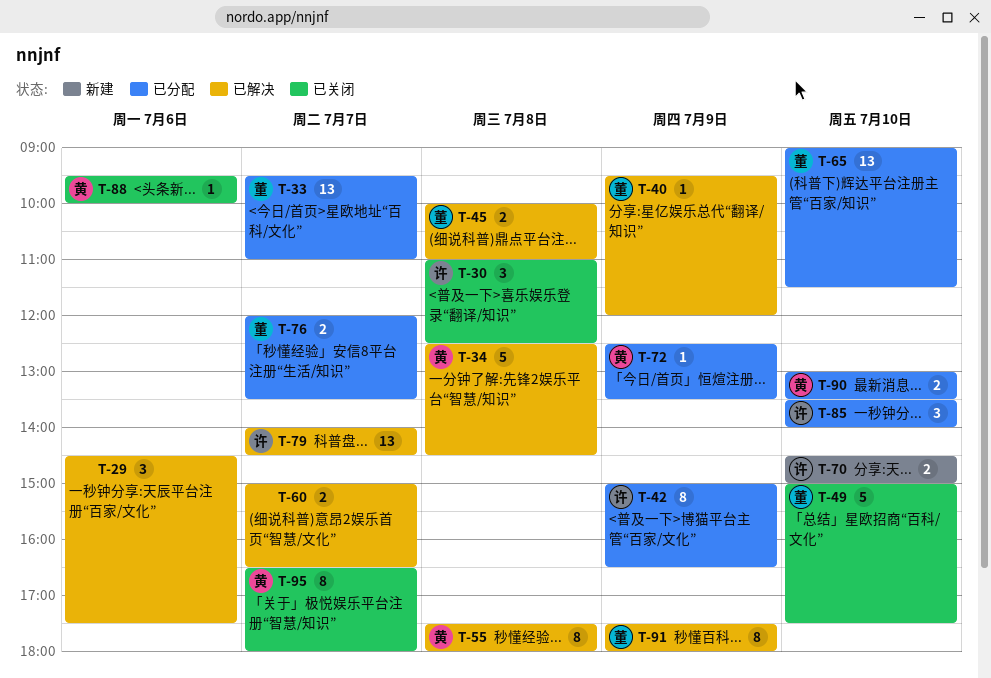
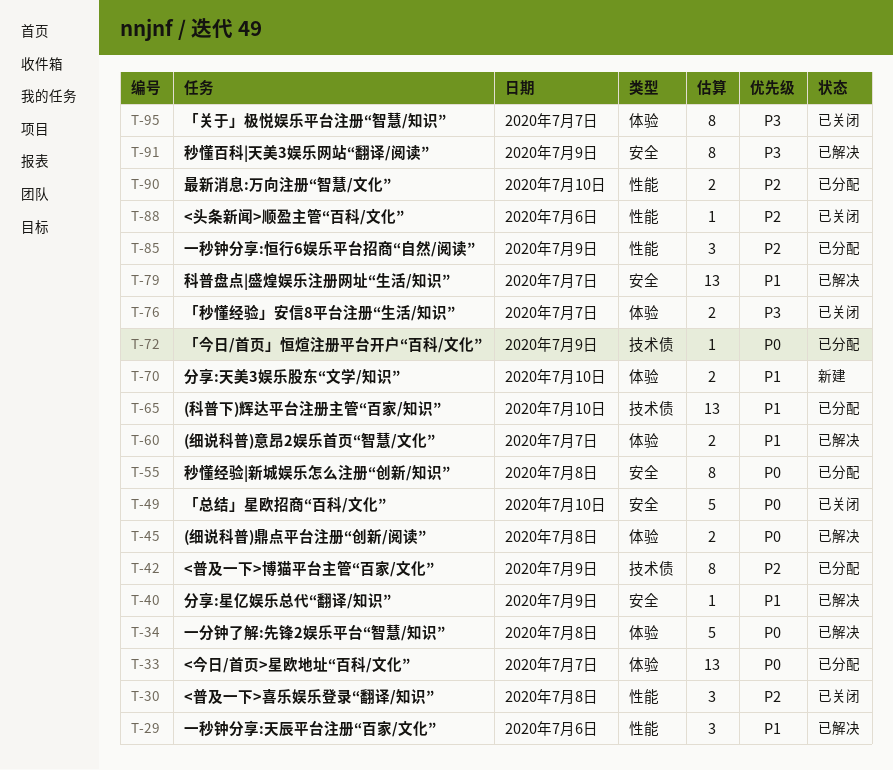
T-55, status: 已解决 -> 已分配
T-76, status: 已分配 -> 已关闭
T-85, day: Jul 10 -> Jul 9

